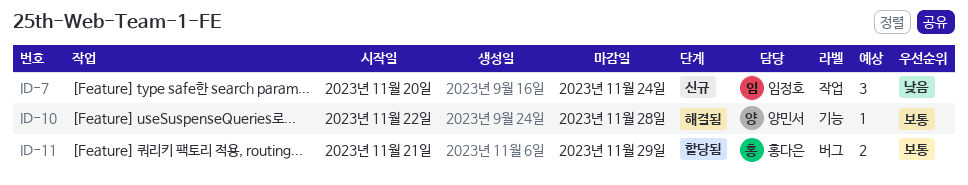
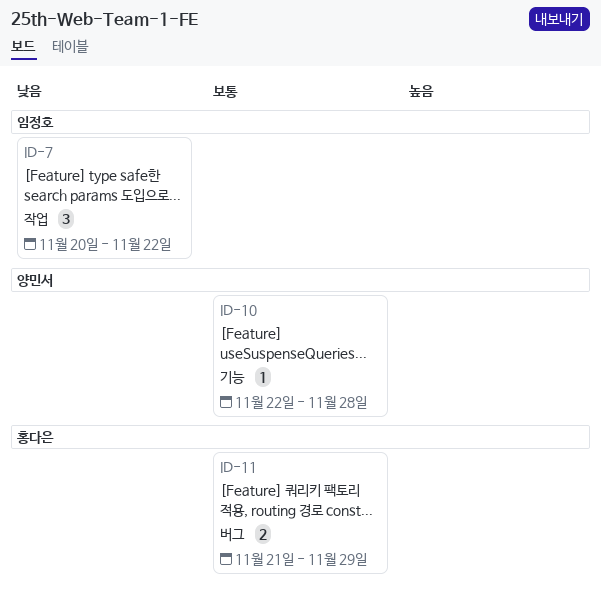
ID-7, due: Nov 24 -> Nov 22

